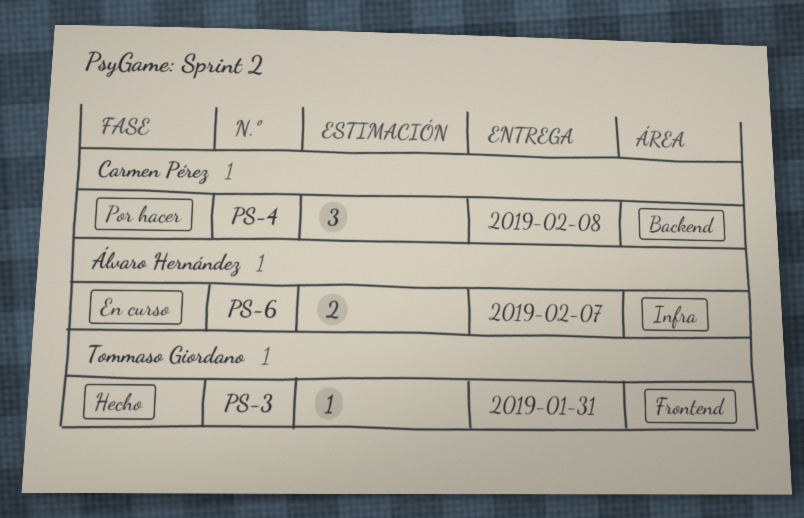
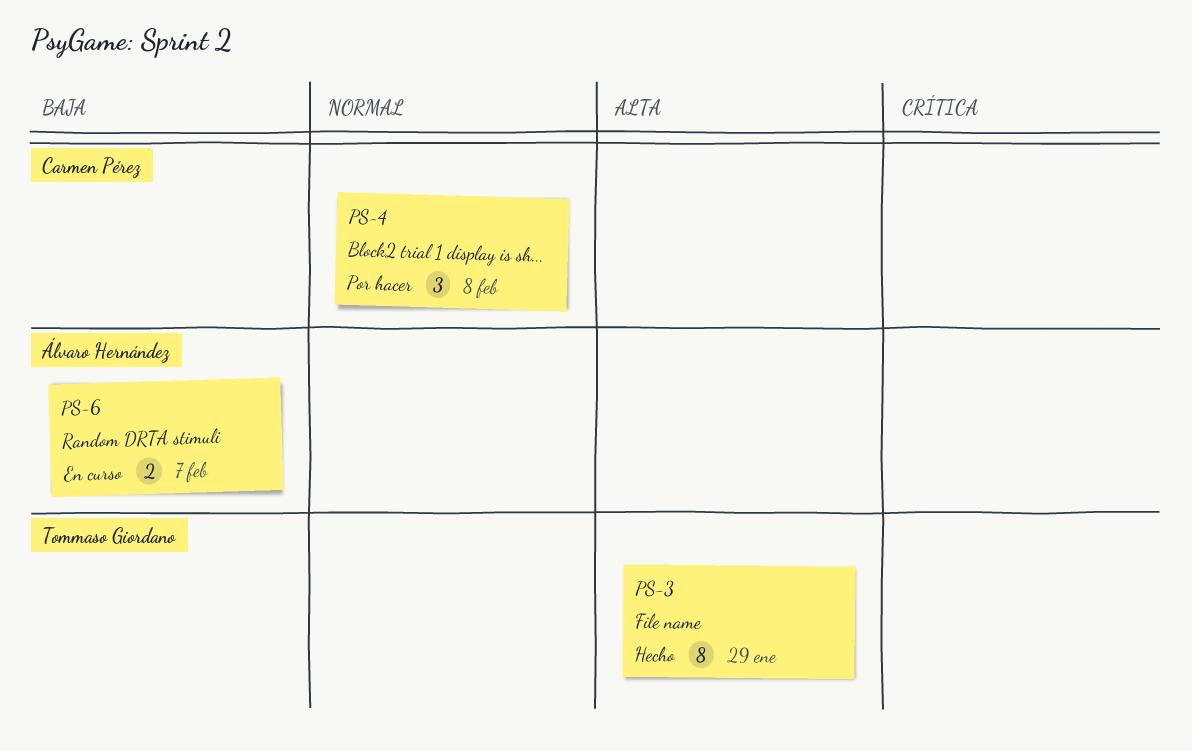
PS-3, estimate: 1 -> 8
PS-3, due: Jan 31 -> Jan 29

